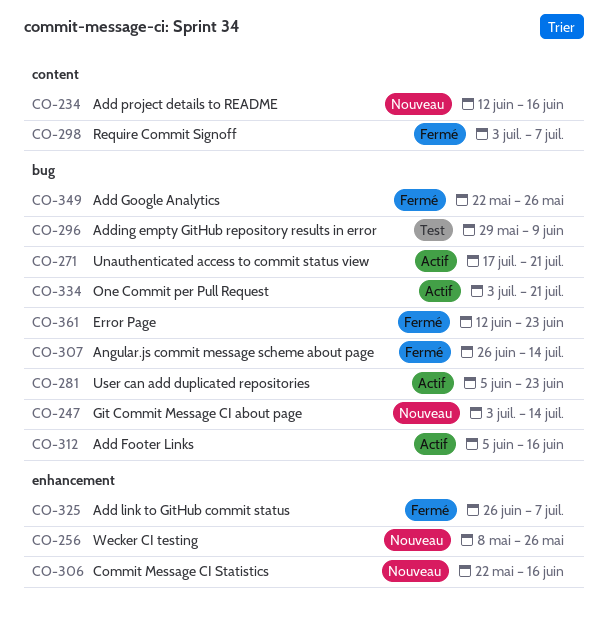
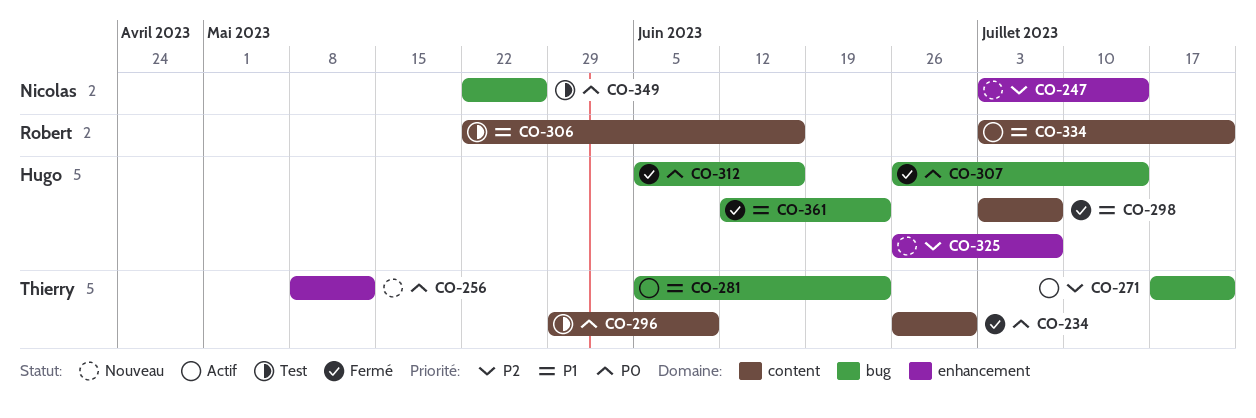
CO-234, status: Nouveau -> Fermé
CO-234, start: Jun 12 -> Jun 26
CO-234, due: Jun 16 -> Jun 30
CO-247, label: bug -> enhancement
CO-256, due: May 26 -> May 12
CO-296, label: bug -> content
CO-306, status: Nouveau -> Test
CO-306, label: enhancement -> content
CO-312, status: Actif -> Fermé
CO-325, status: Fermé -> Nouveau
CO-334, label: bug -> content
CO-349, status: Fermé -> Test

